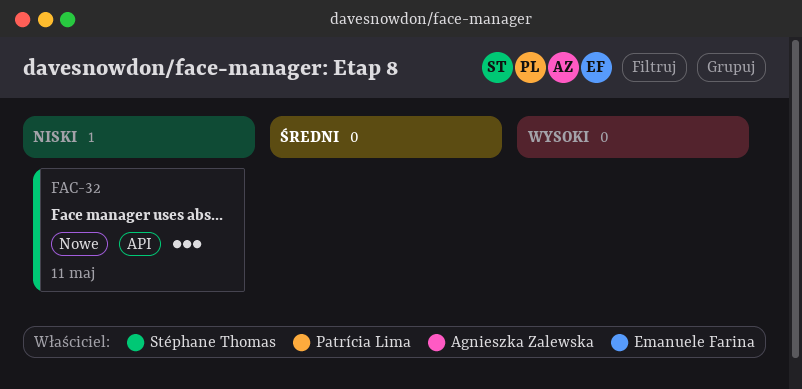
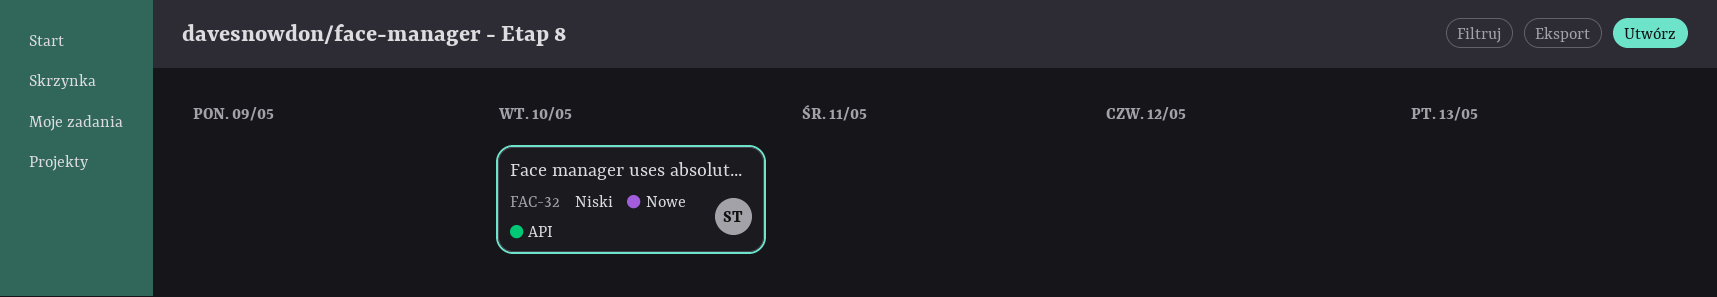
FAC-32, due: May 11 -> May 10

